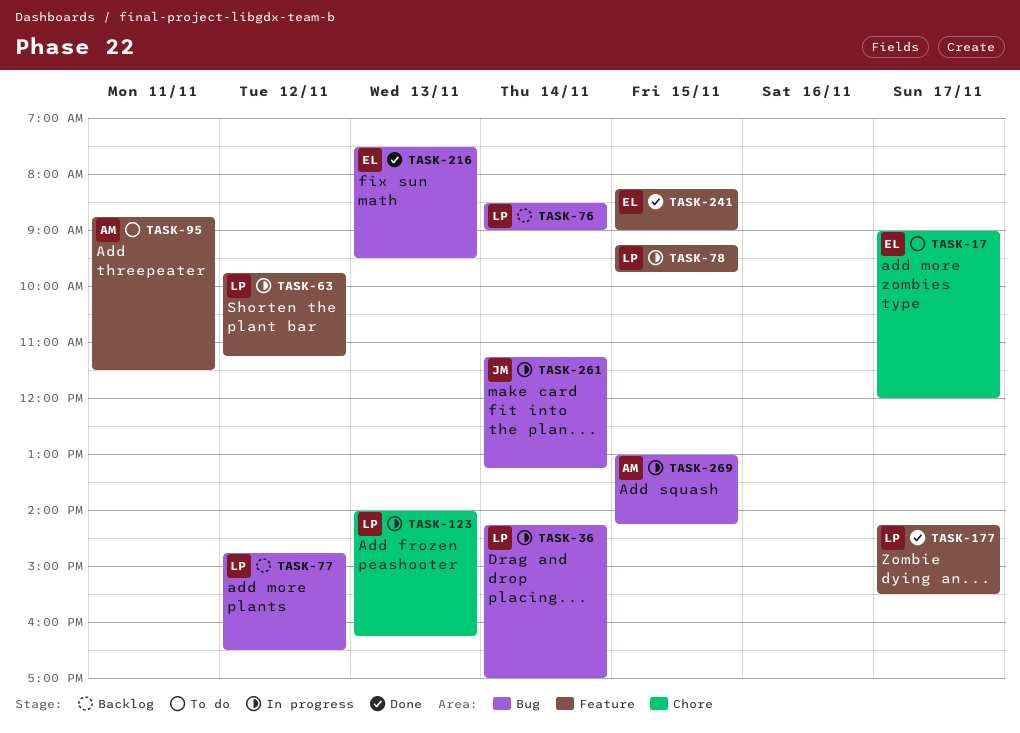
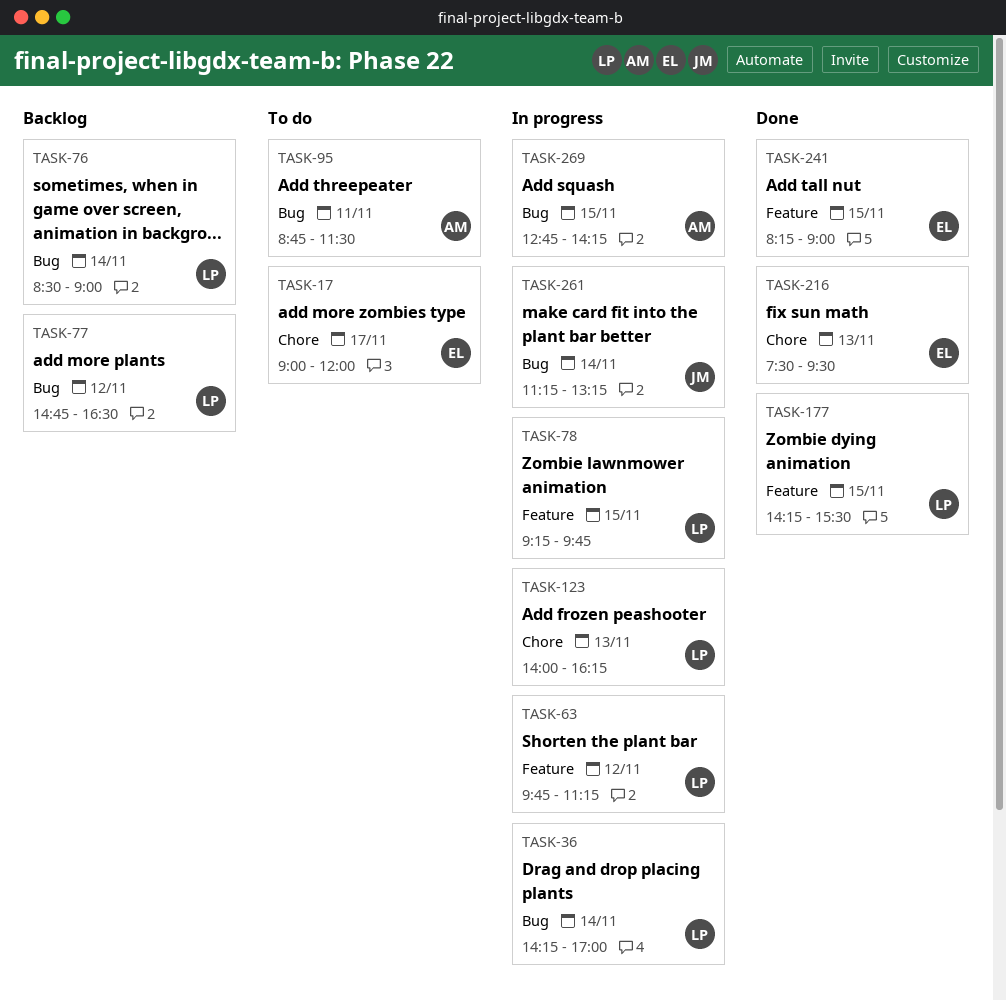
TASK-95, label: Feature -> Bug
TASK-177, day: Nov 17 -> Nov 15
TASK-216, label: Bug -> Chore
TASK-269, begins: 13:00 -> 12:45

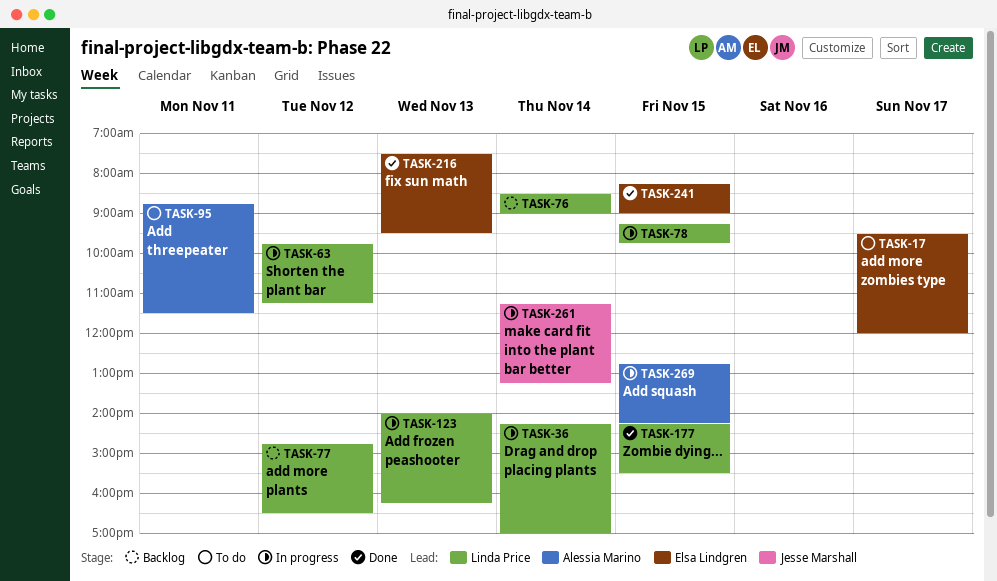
TASK-17, begins: 09:00 -> 09:30

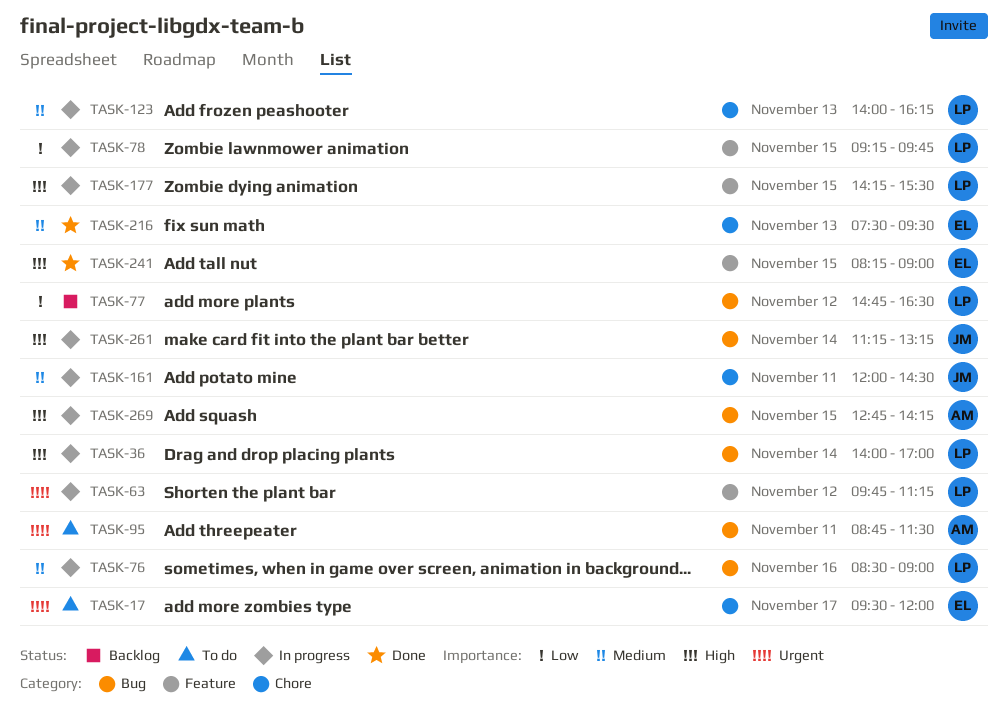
TASK-36, begins: 14:15 -> 14:00
TASK-76, status: Backlog -> In progress
TASK-76, day: Nov 14 -> Nov 16
TASK-161: none -> present
TASK-177, status: Done -> In progress

